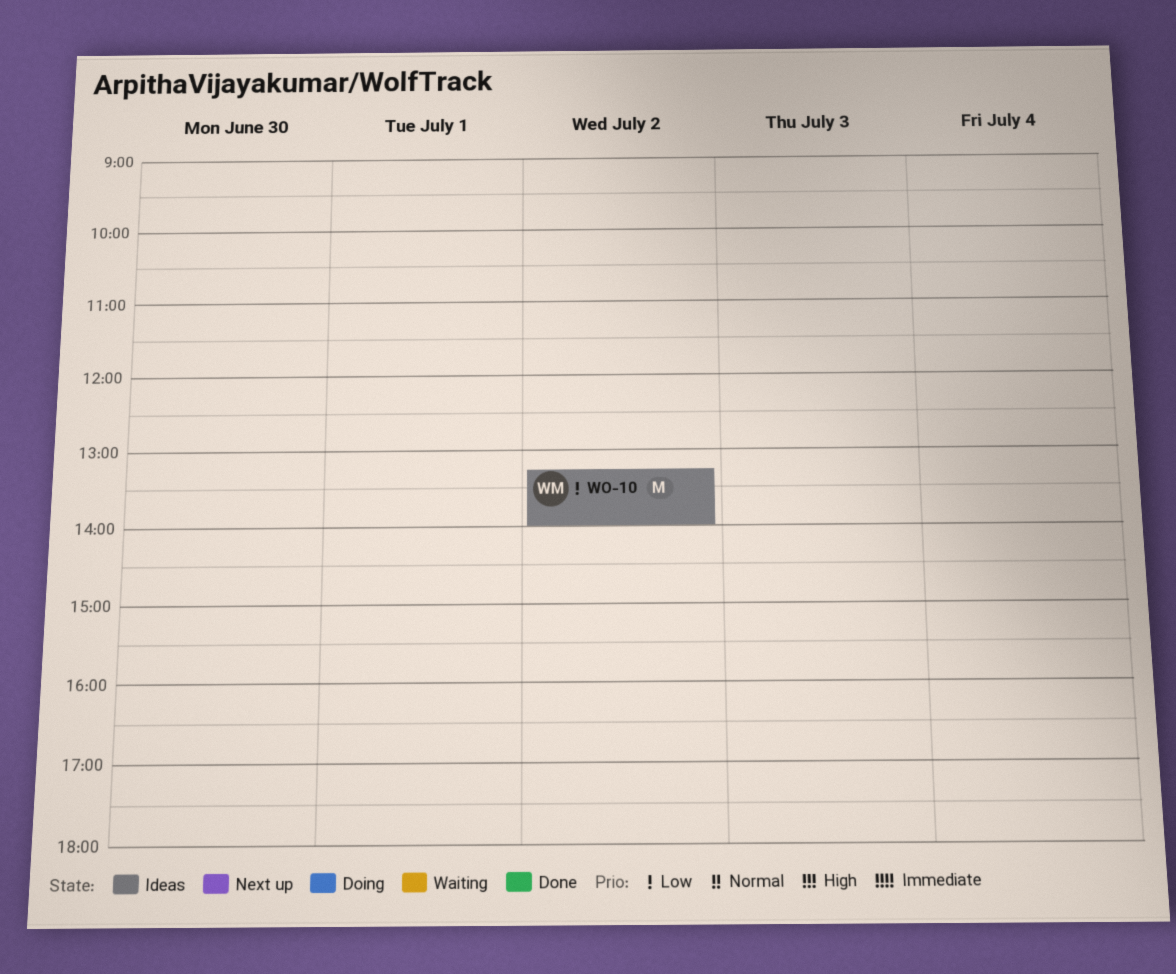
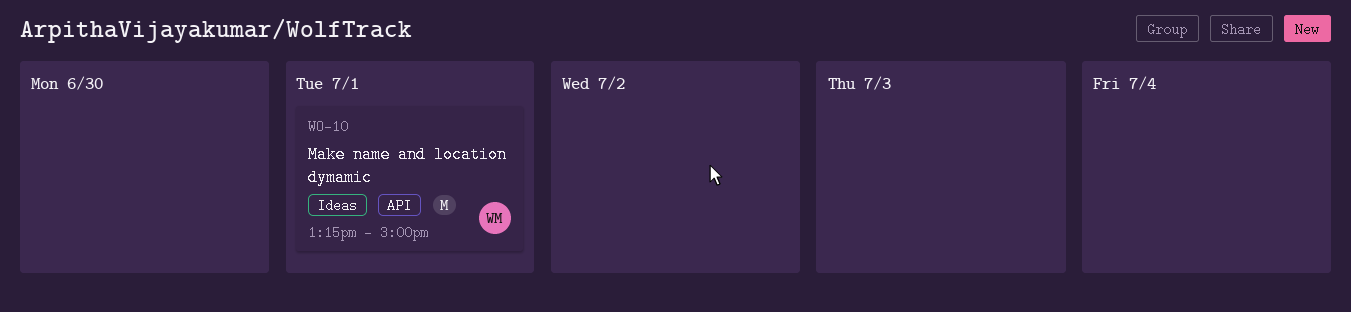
WO-10, day: Jul 2 -> Jul 1
WO-10, ends: 14:00 -> 15:00

